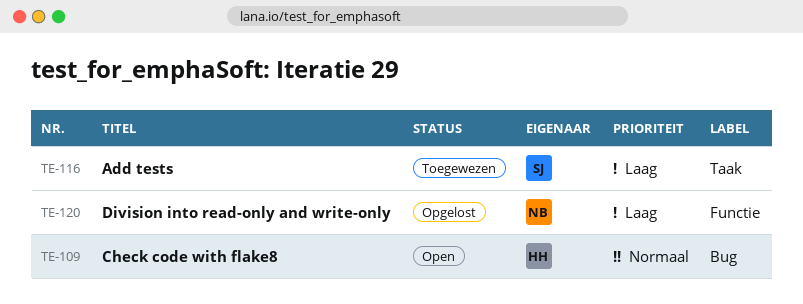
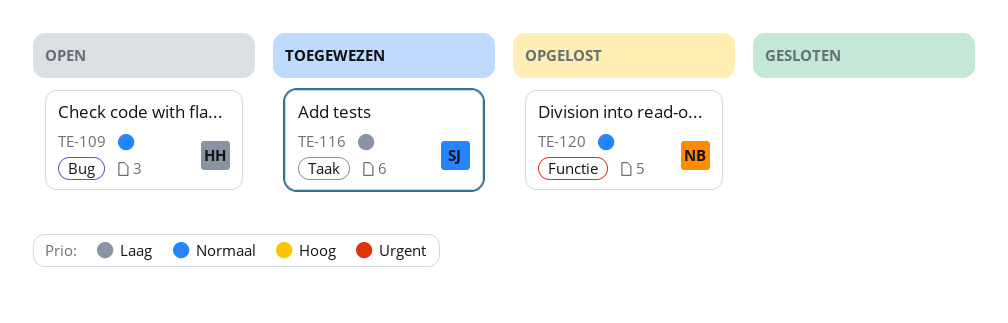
TE-120, priority: Laag -> Normaal

